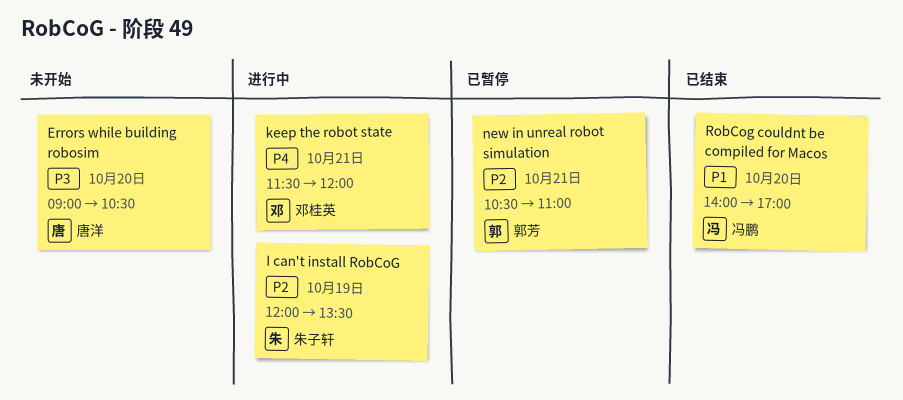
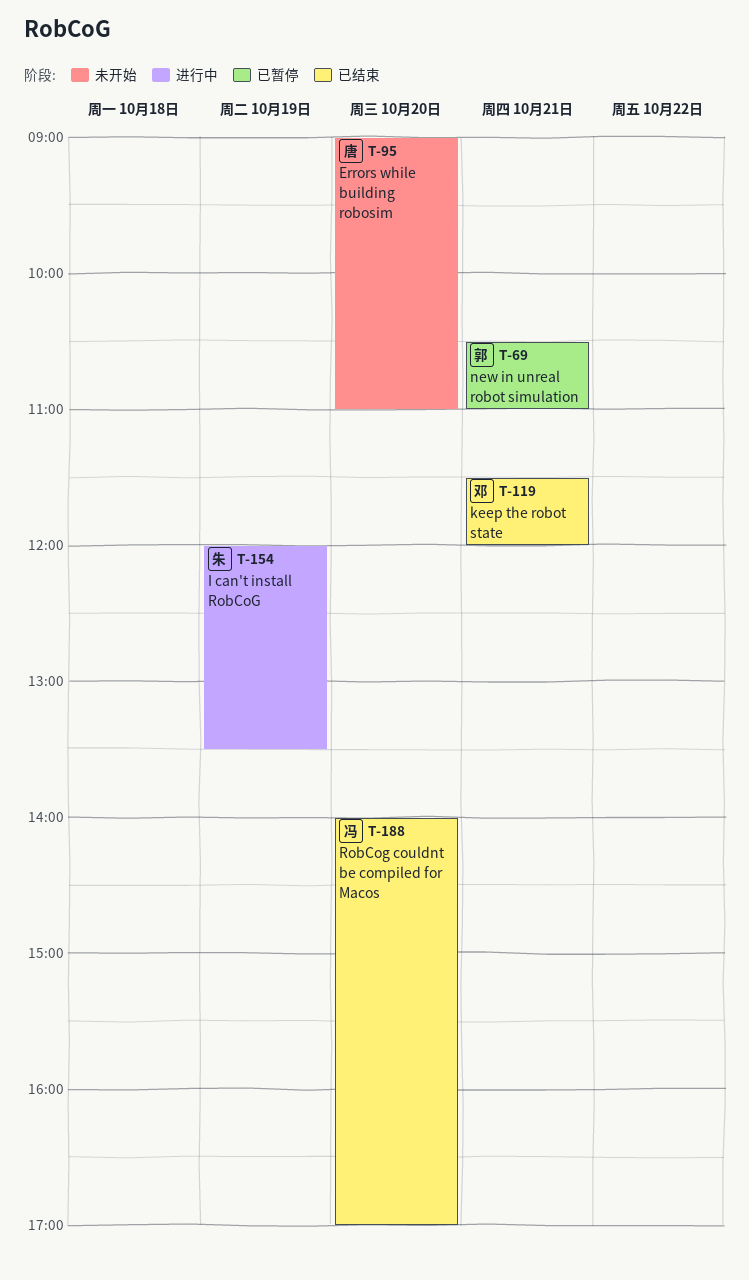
Errors while building robosim, ends: 10:30 -> 11:00
keep the robot state, status: 进行中 -> 已结束

